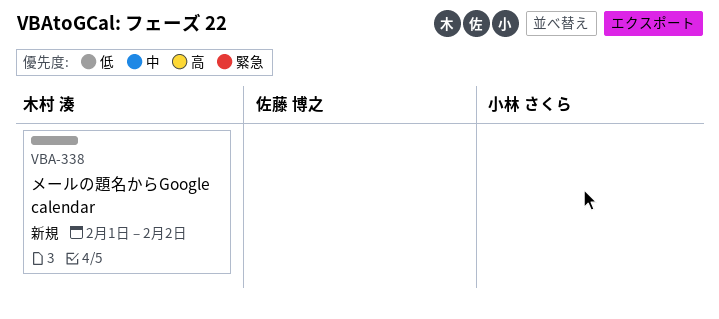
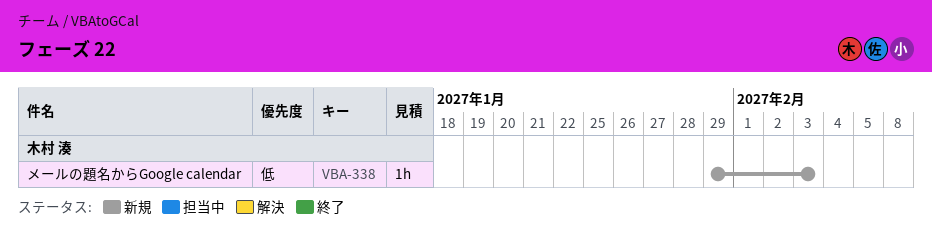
VBA-338, start: Feb 1 -> Jan 29
VBA-338, due: Feb 2 -> Feb 3

